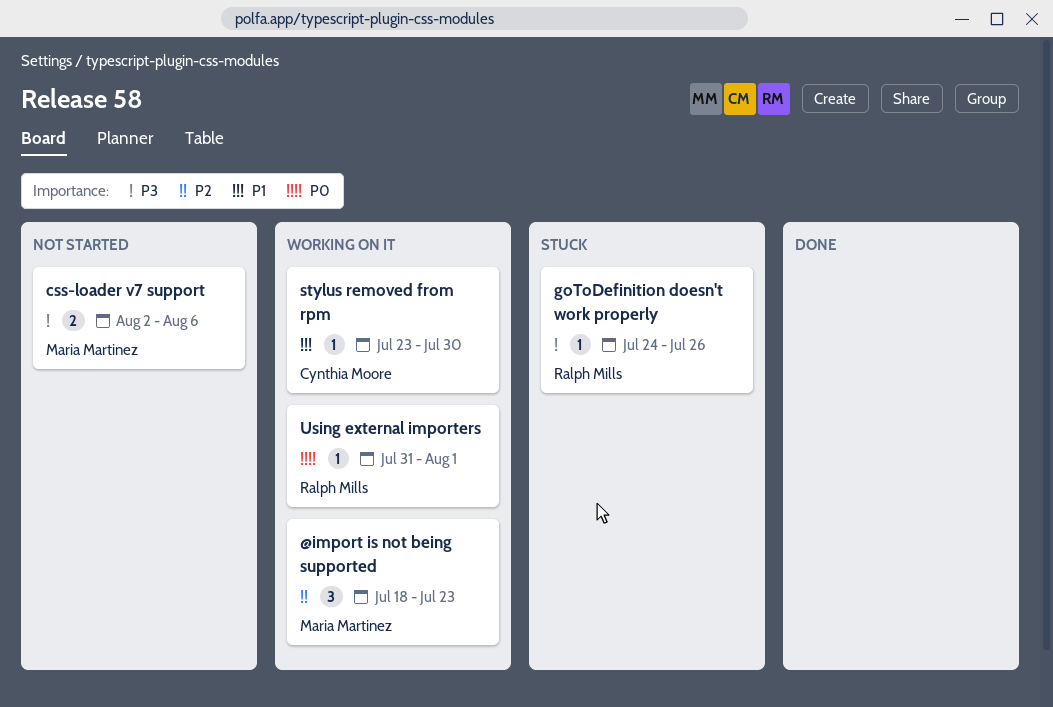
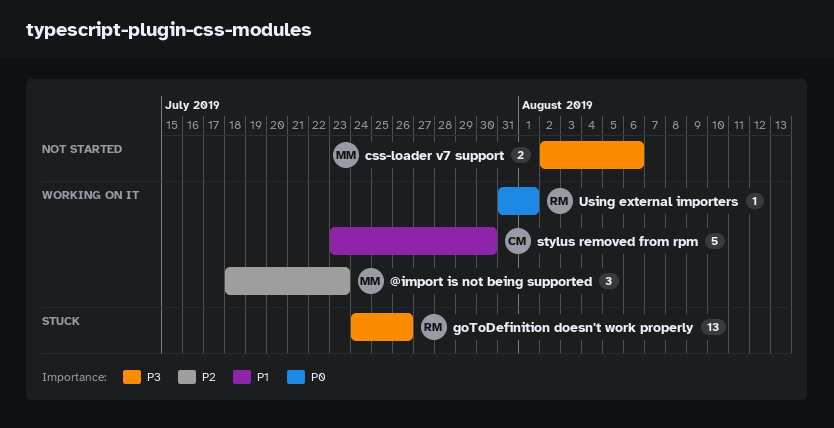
goToDefinition doesn't work properly, estimate: 1 -> 13
stylus removed from rpm, estimate: 1 -> 5

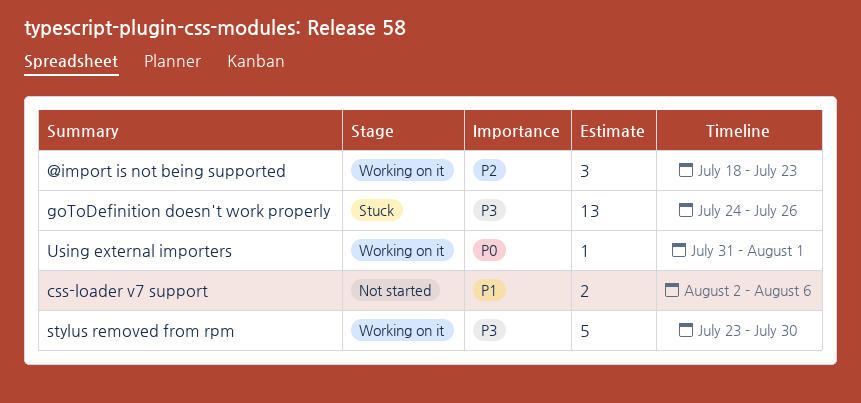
css-loader v7 support, priority: P3 -> P1
stylus removed from rpm, priority: P1 -> P3

